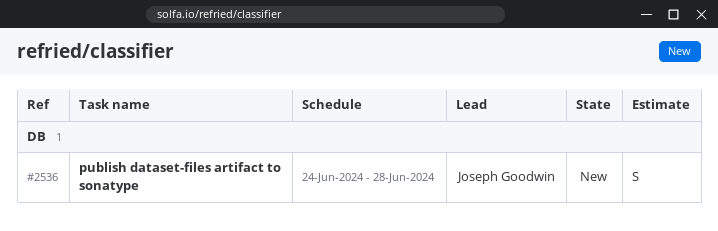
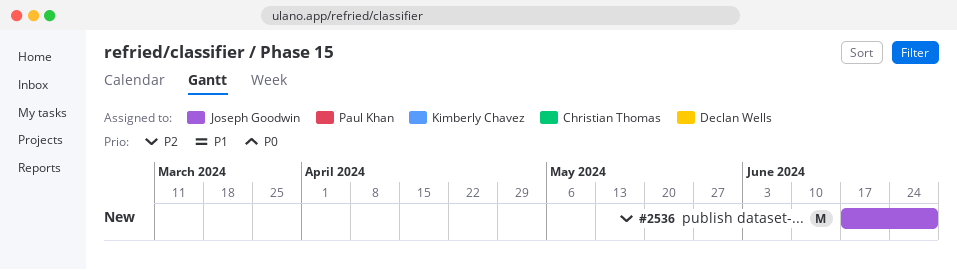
#2536, estimate: S -> M
#2536, start: Jun 24 -> Jun 17

